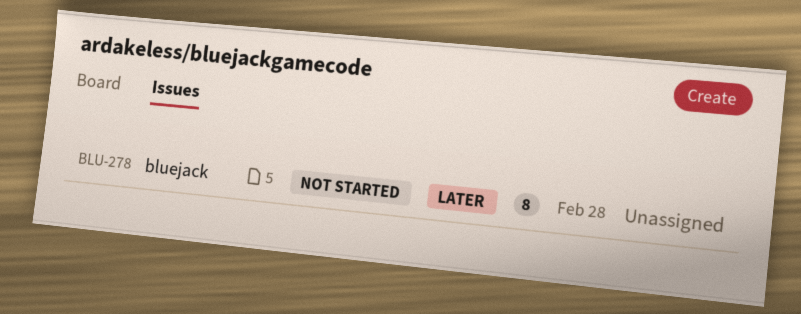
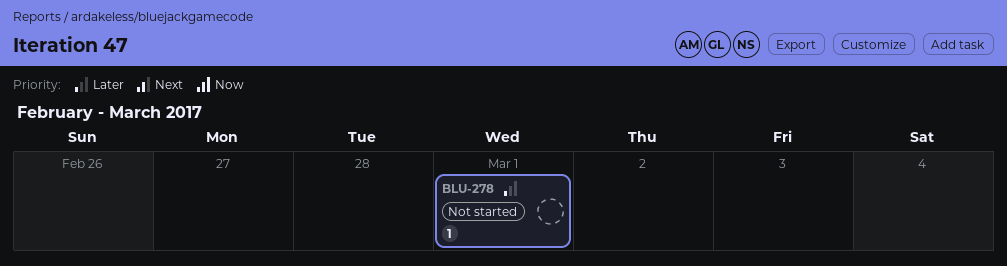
BLU-278, estimate: 8 -> 1
BLU-278, due: Feb 28 -> Mar 1

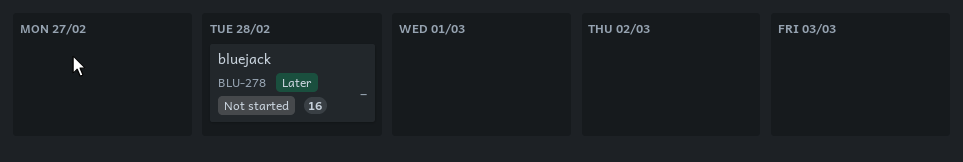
BLU-278, estimate: 1 -> 16
BLU-278, due: Mar 1 -> Feb 28

